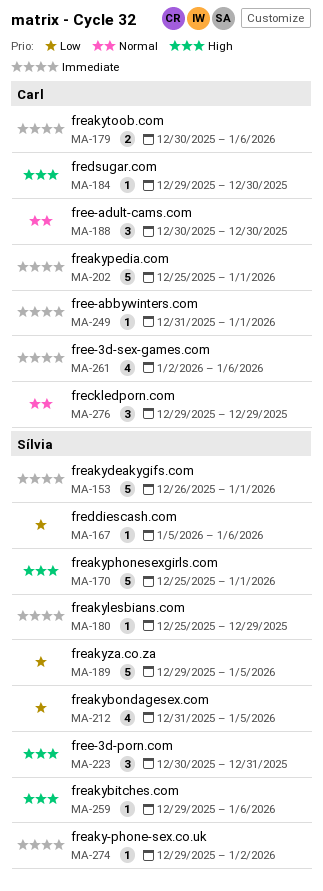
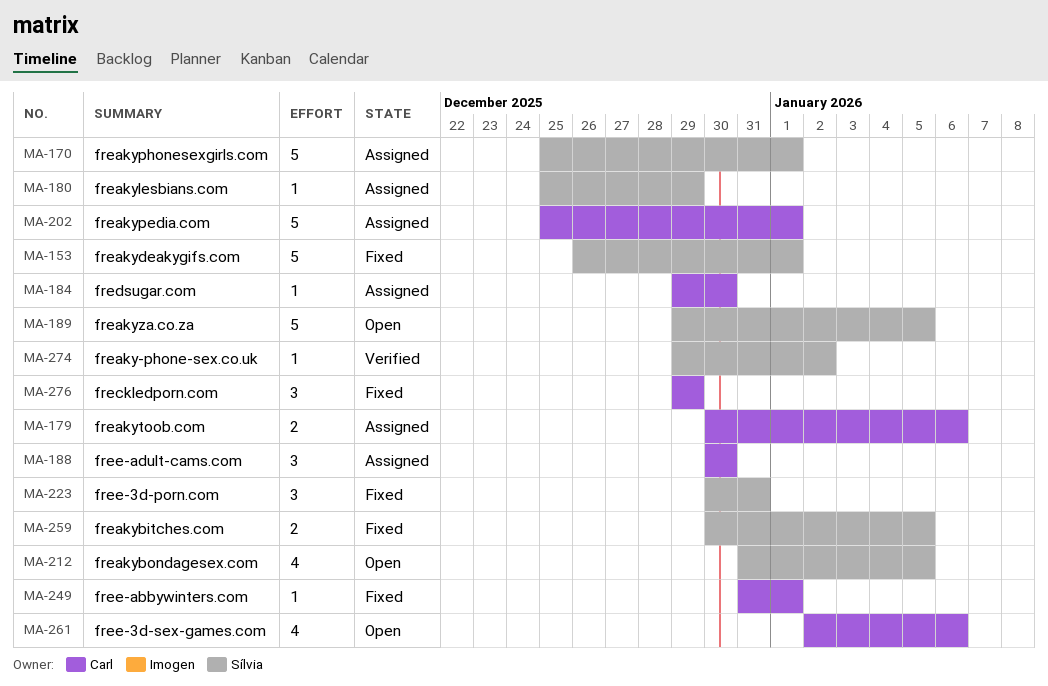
MA-167: present -> none
MA-259, estimate: 1 -> 2
MA-259, start: Dec 29 -> Dec 30
MA-259, due: Jan 6 -> Jan 5

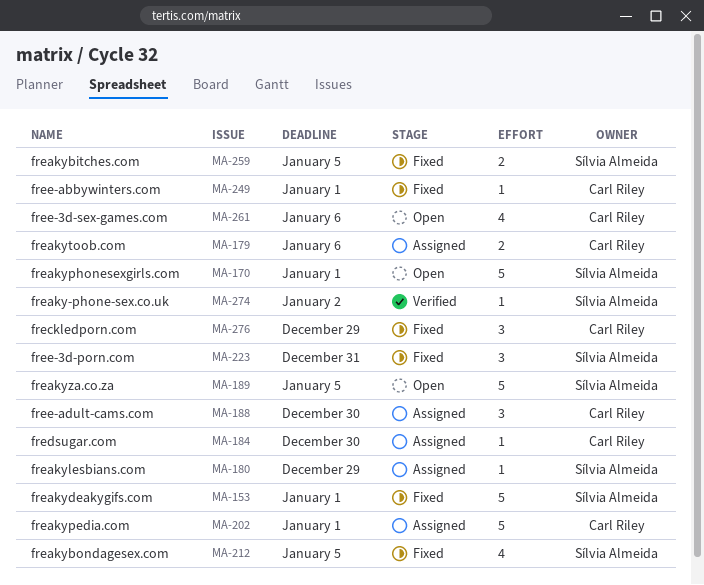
MA-170, status: Assigned -> Open
MA-212, status: Open -> Fixed

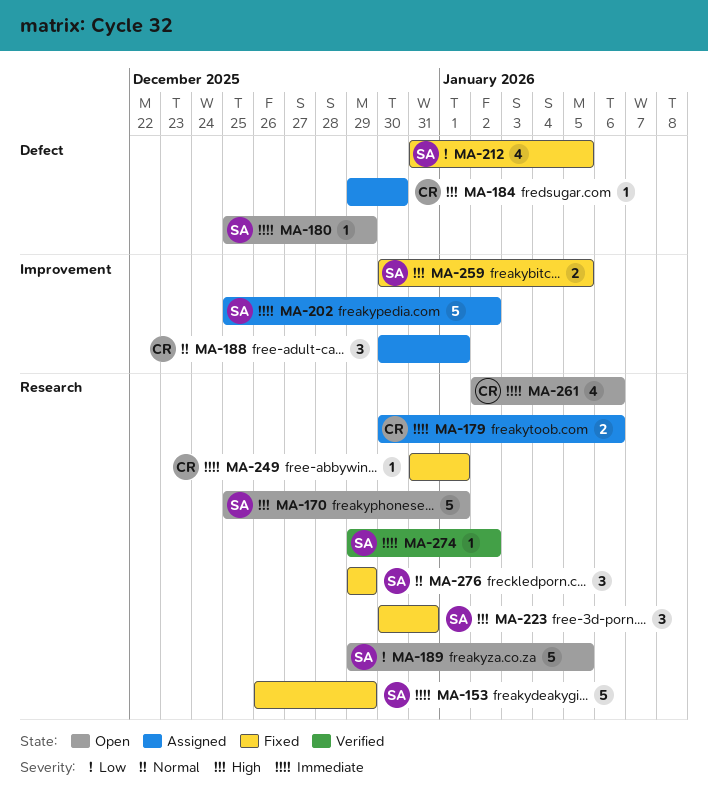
MA-153, due: Jan 1 -> Dec 29
MA-180, status: Assigned -> Open
MA-188, due: Dec 30 -> Jan 1
MA-202, owner: Carl Riley -> Sílvia Almeida
MA-202, due: Jan 1 -> Jan 2
MA-276, owner: Carl Riley -> Sílvia Almeida

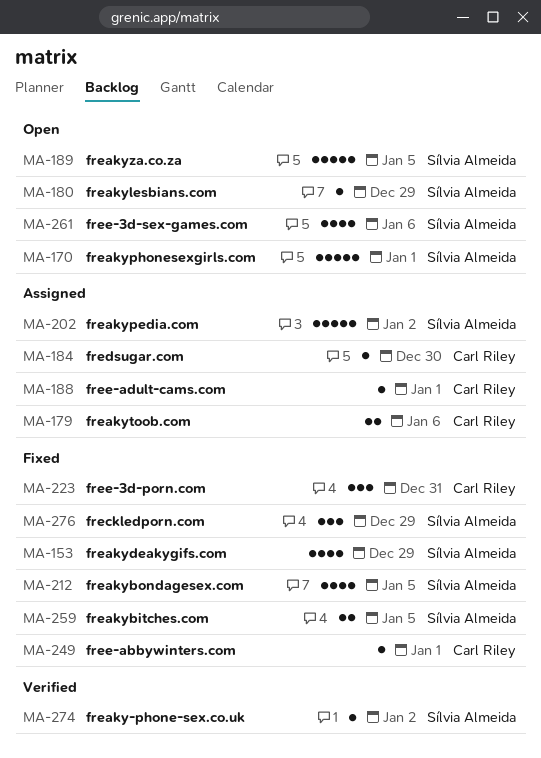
MA-153, estimate: 5 -> 4
MA-188, estimate: 3 -> 1
MA-223, owner: Sílvia Almeida -> Carl Riley
MA-261, owner: Carl Riley -> Sílvia Almeida

